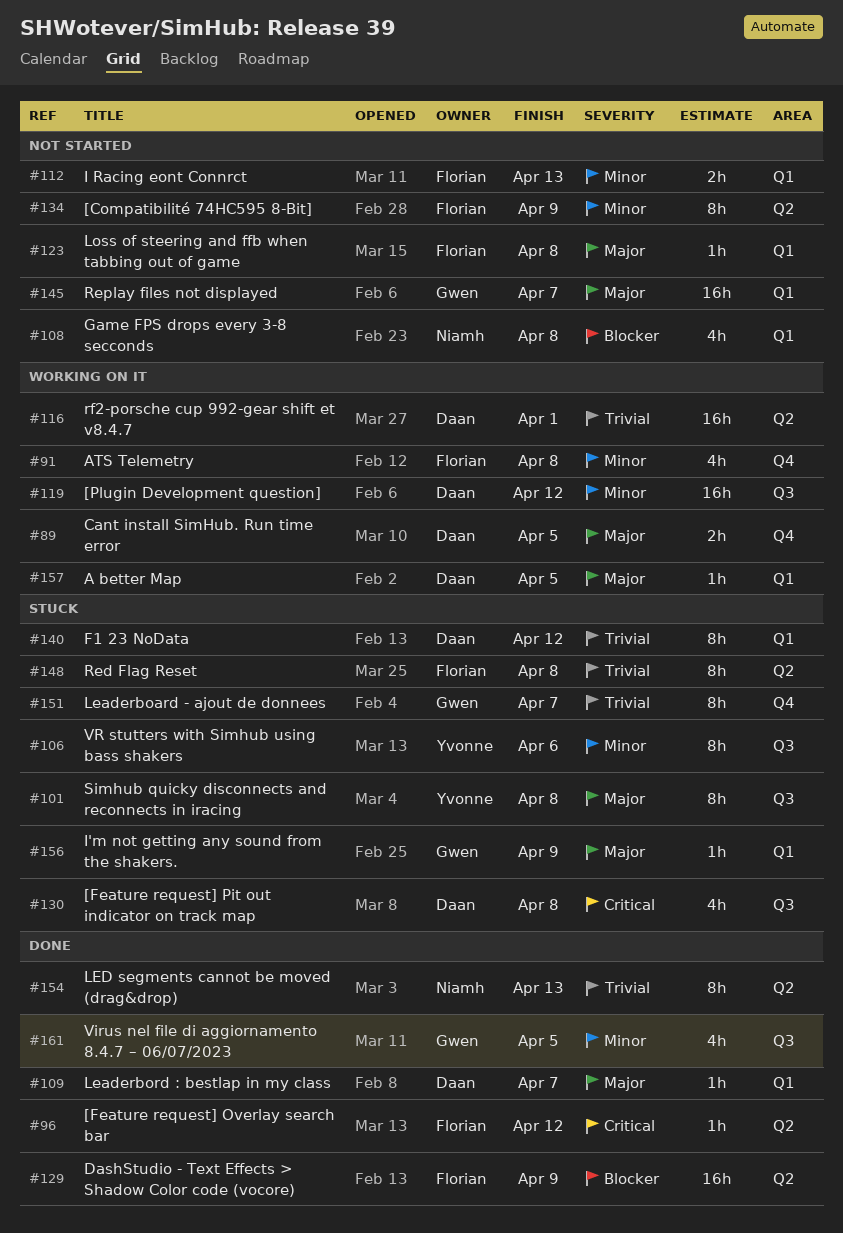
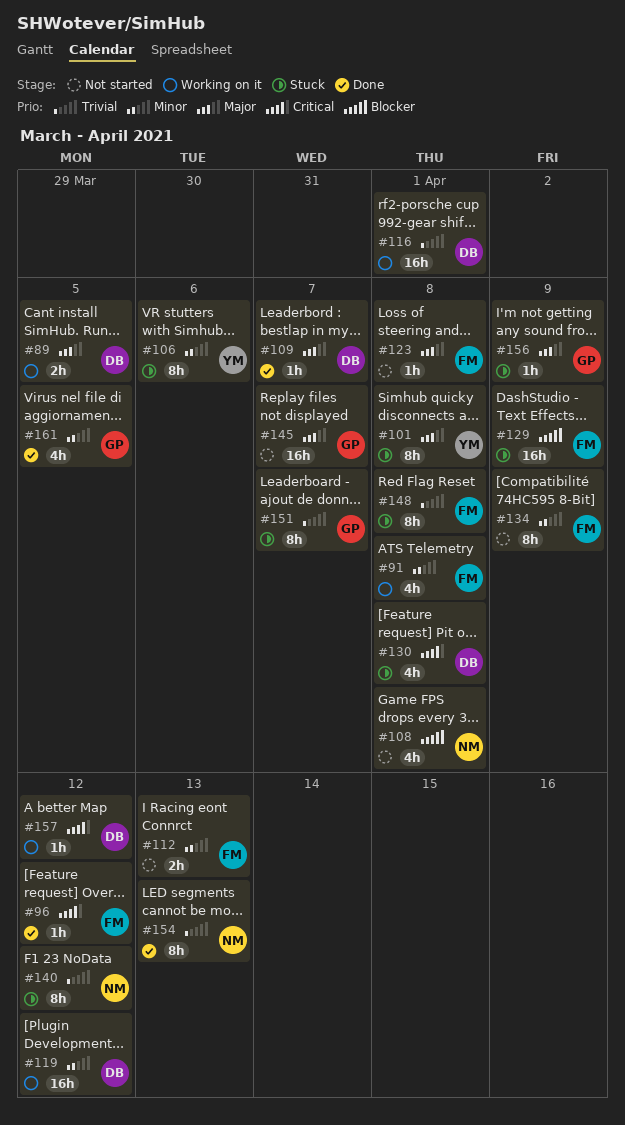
#129, status: Done -> Stuck
#140, owner: Daan -> Niamh
#157, priority: Major -> Critical
#157, due: Apr 5 -> Apr 12

